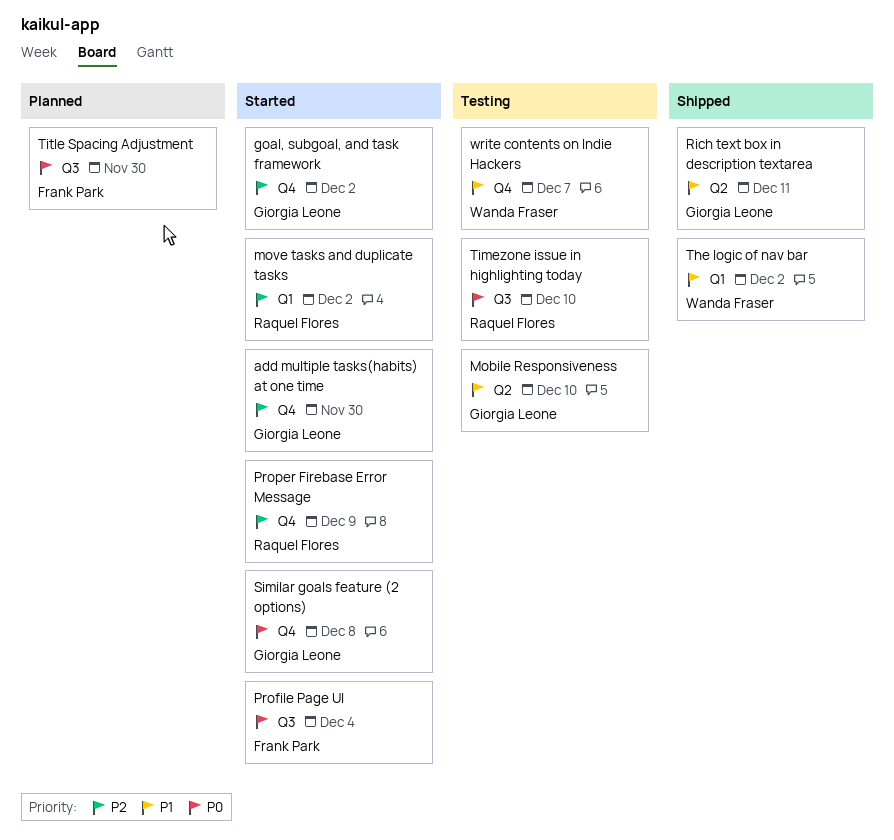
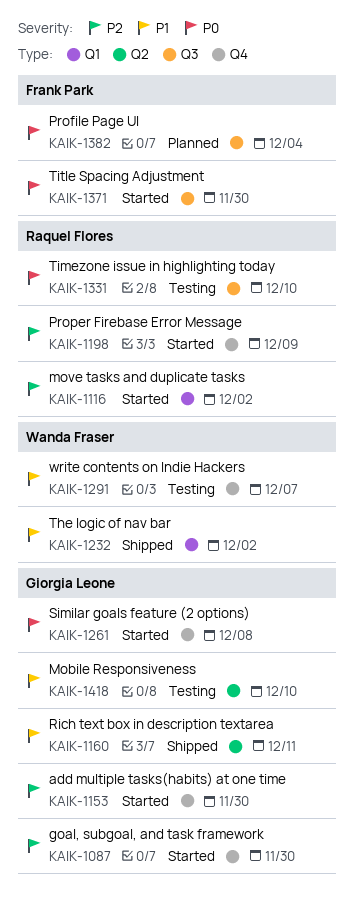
goal, subgoal, and task framework, due: Dec 2 -> Nov 30
Profile Page UI, status: Started -> Planned
Title Spacing Adjustment, status: Planned -> Started

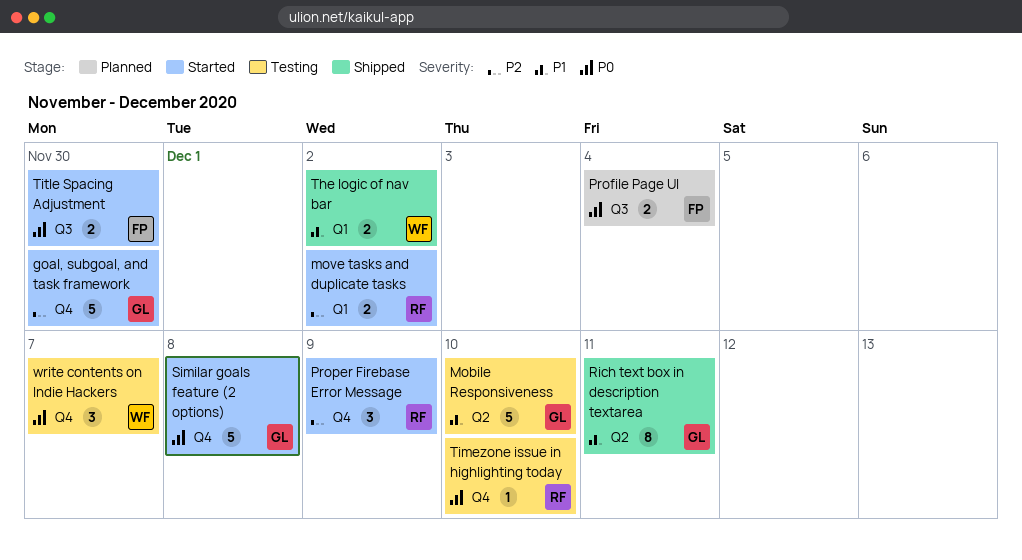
add multiple tasks(habits) at one time: present -> none
Timezone issue in highlighting today, label: Q3 -> Q4
write contents on Indie Hackers, priority: P1 -> P0

